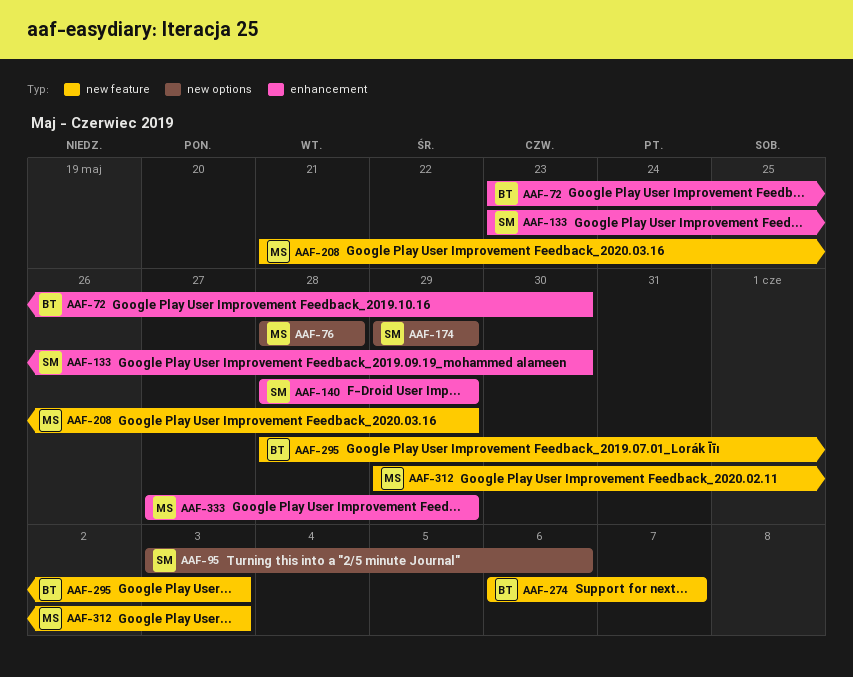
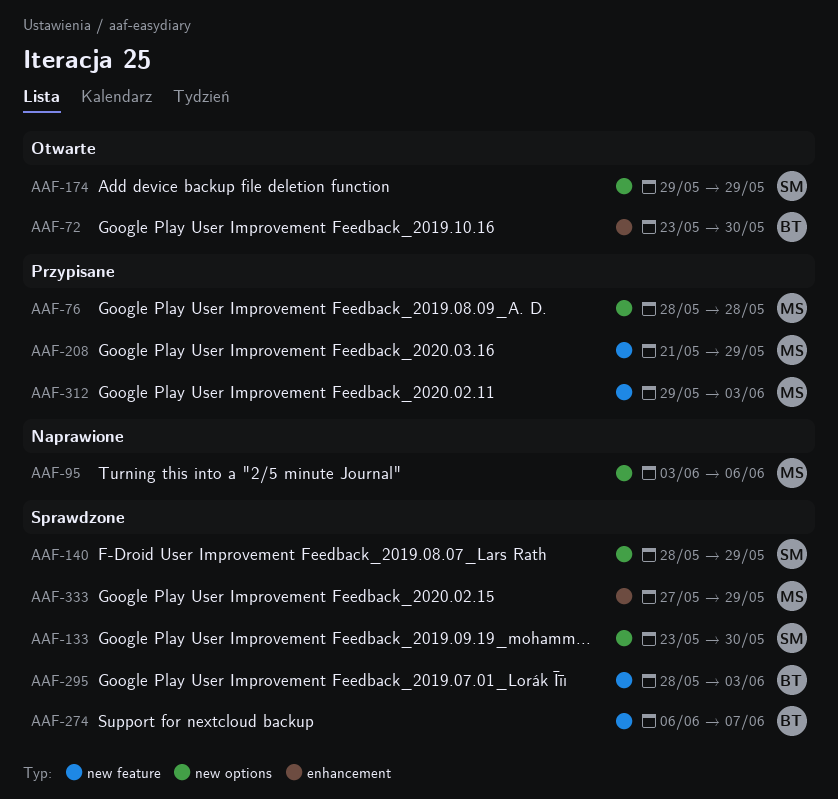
AAF-95, owner: SM -> MS
AAF-133, label: enhancement -> new options
AAF-140, label: enhancement -> new options

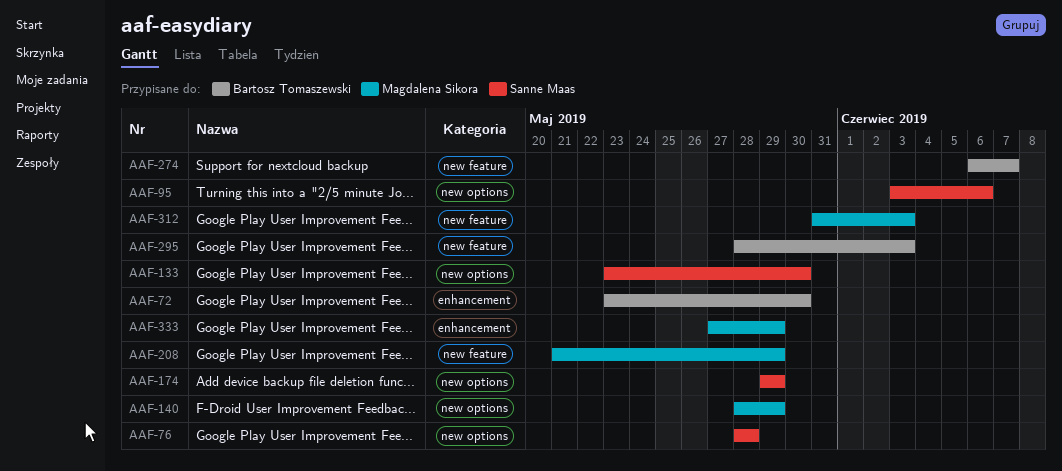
AAF-76, owner: Magdalena Sikora -> Sanne Maas
AAF-95, owner: Magdalena Sikora -> Sanne Maas
AAF-140, owner: Sanne Maas -> Magdalena Sikora
AAF-312, start: May 29 -> May 31

